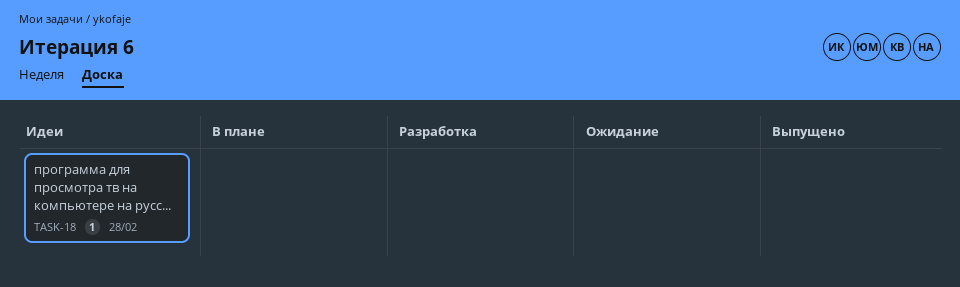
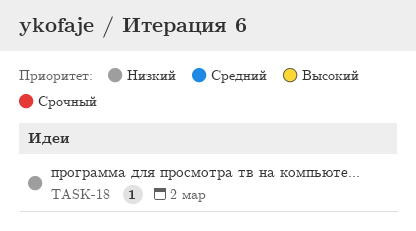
TASK-18, due: Feb 28 -> Mar 2

